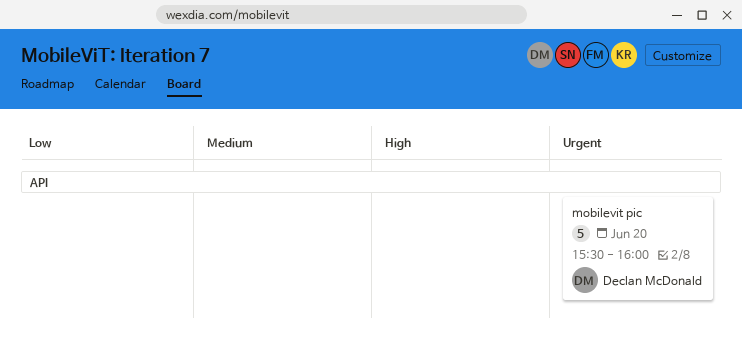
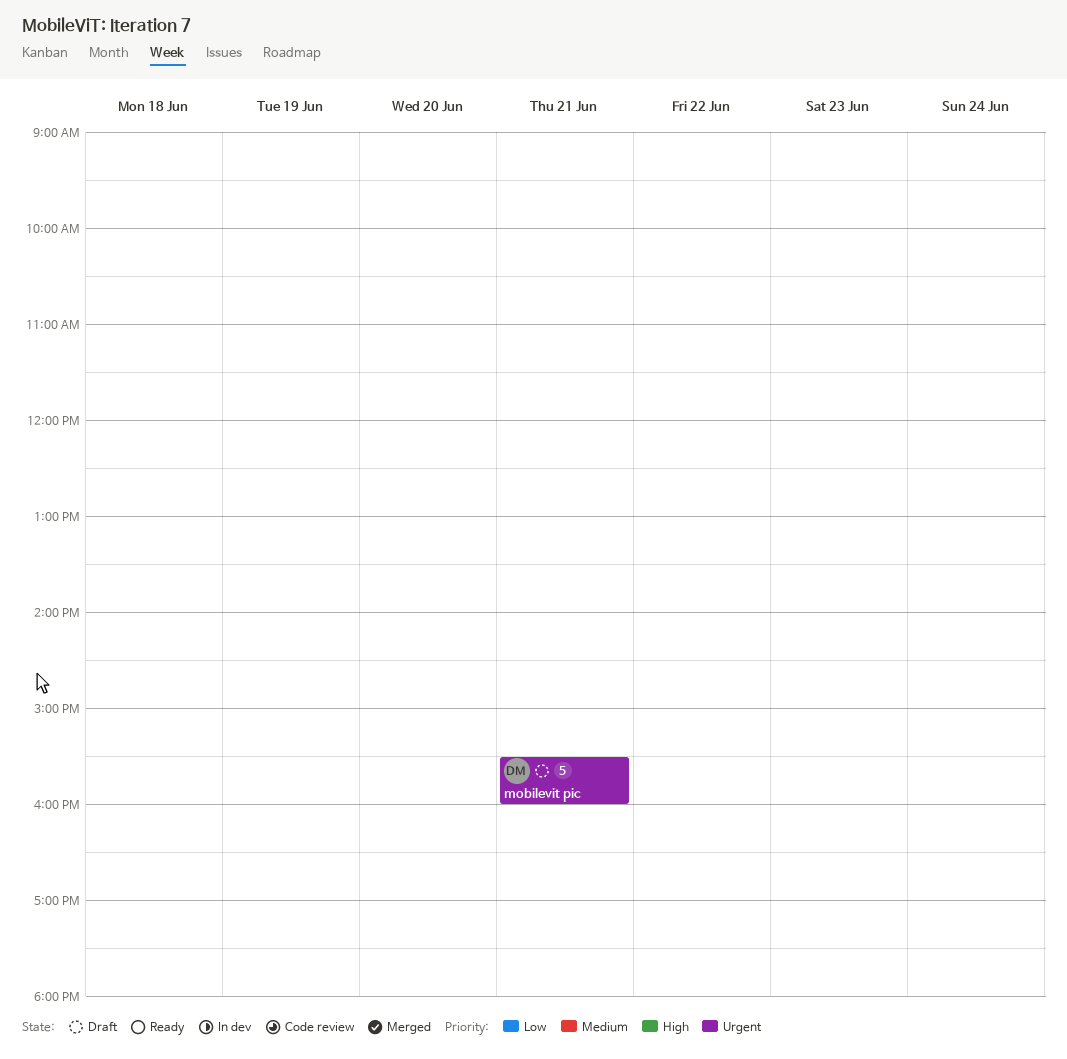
mobilevit pic, day: Jun 20 -> Jun 21

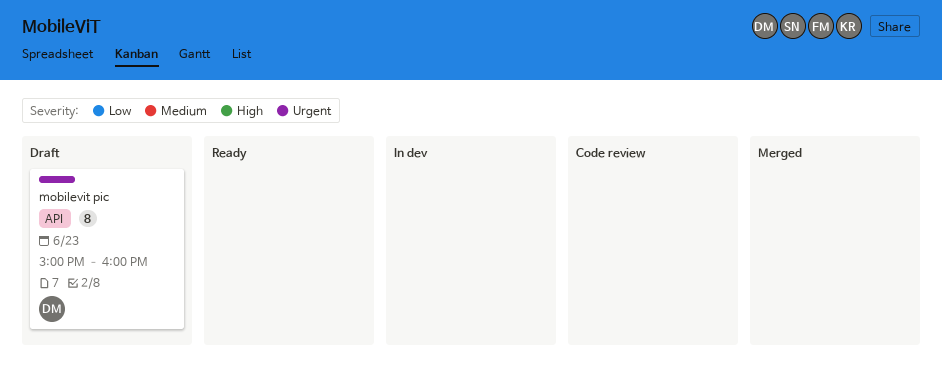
mobilevit pic, estimate: 5 -> 8
mobilevit pic, day: Jun 21 -> Jun 23
mobilevit pic, begins: 15:30 -> 15:00

